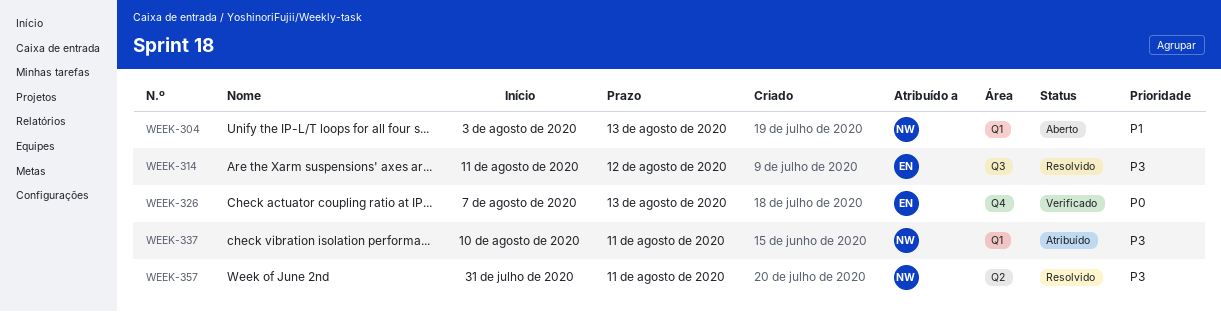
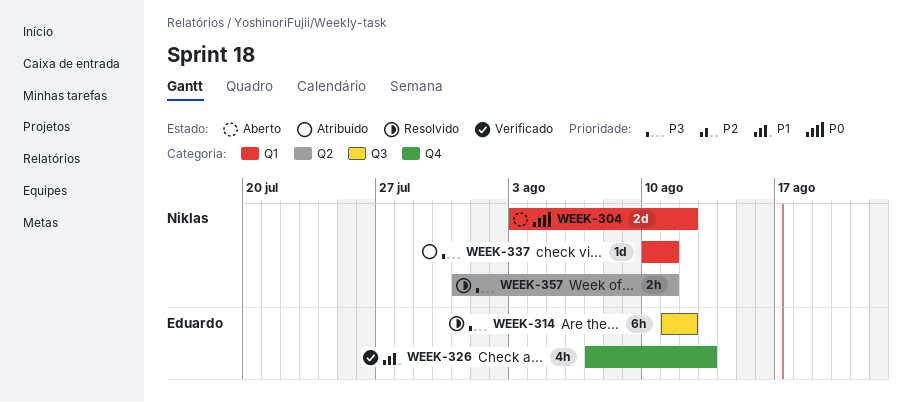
WEEK-304, priority: P1 -> P0
WEEK-304, due: Aug 13 -> Aug 12
WEEK-326, priority: P0 -> P1

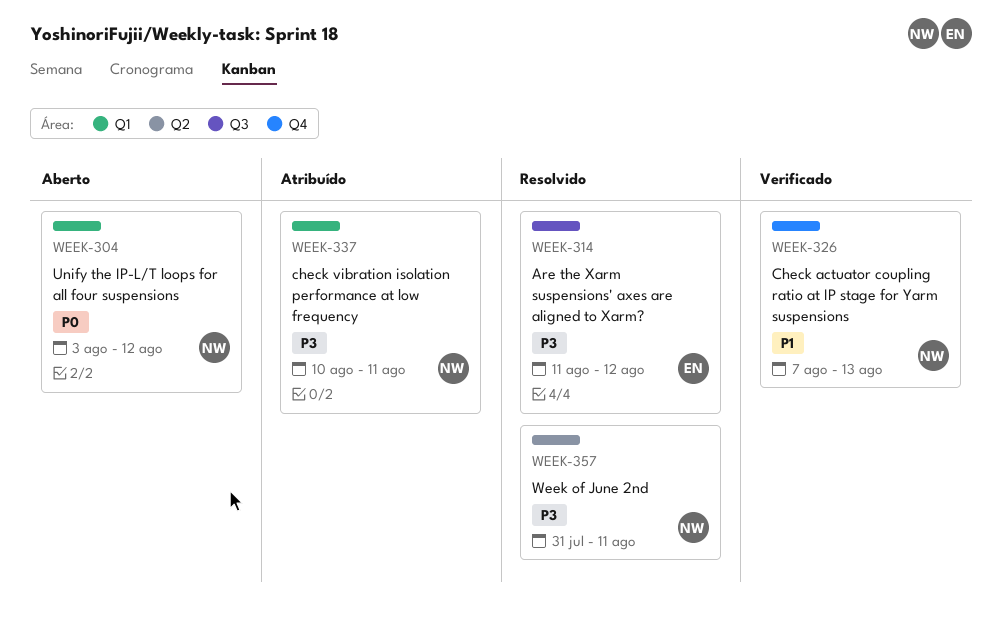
WEEK-326, owner: Eduardo -> Niklas

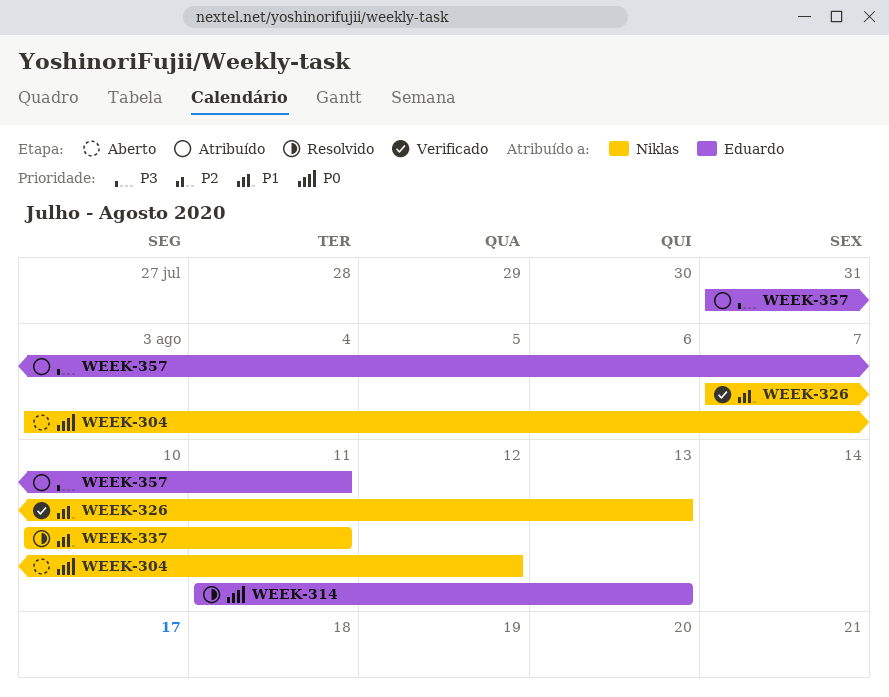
WEEK-314, priority: P3 -> P0
WEEK-314, due: Aug 12 -> Aug 13
WEEK-337, status: Atribuído -> Resolvido
WEEK-337, priority: P3 -> P1
WEEK-357, status: Resolvido -> Atribuído
WEEK-357, owner: Niklas -> Eduardo

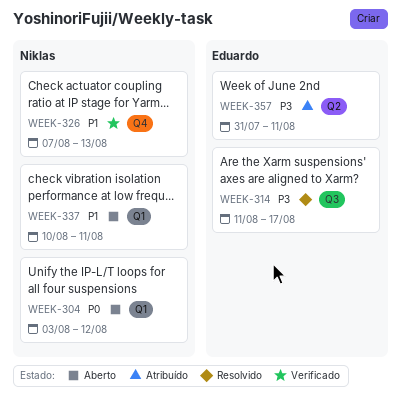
WEEK-314, priority: P0 -> P3
WEEK-314, due: Aug 13 -> Aug 17
WEEK-337, status: Resolvido -> Aberto

